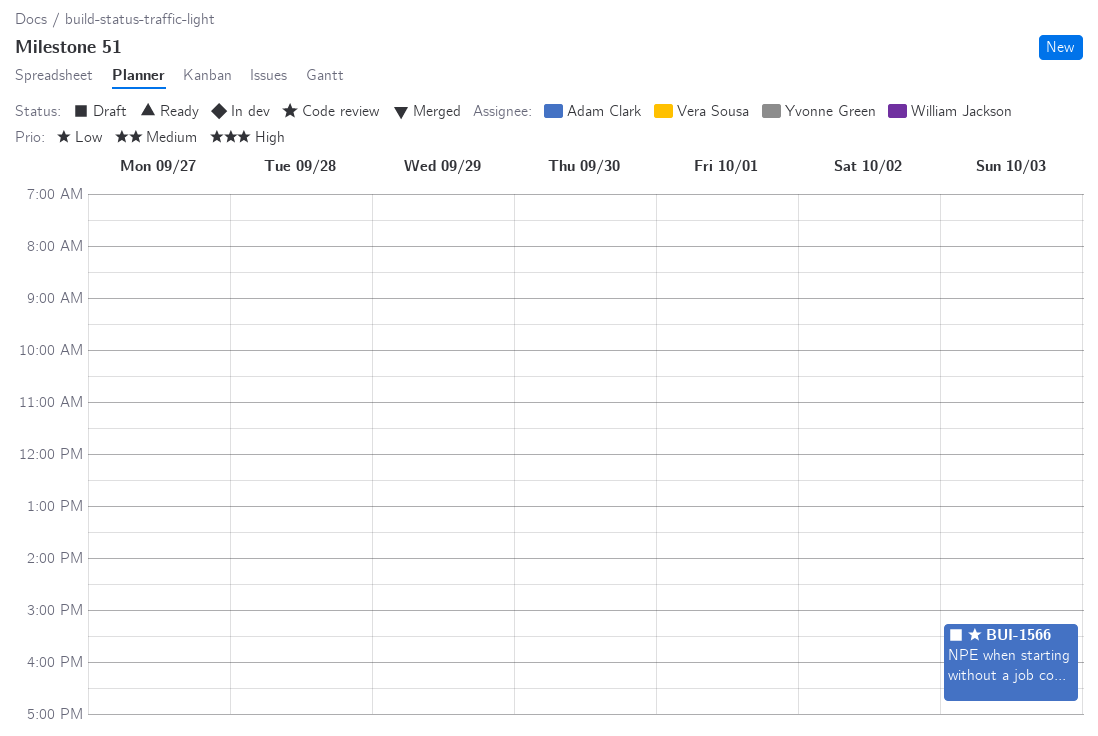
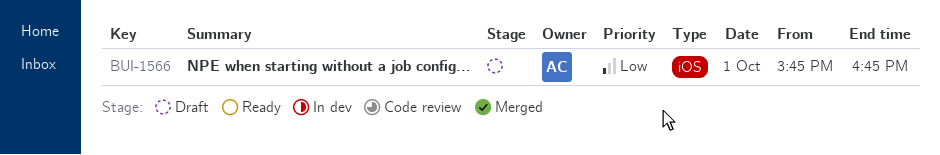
BUI-1566, day: Oct 3 -> Oct 1
BUI-1566, begins: 15:15 -> 15:45

